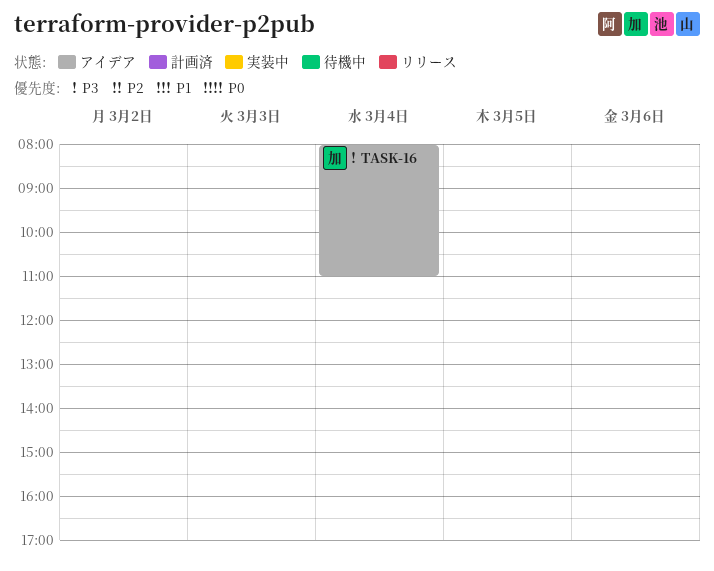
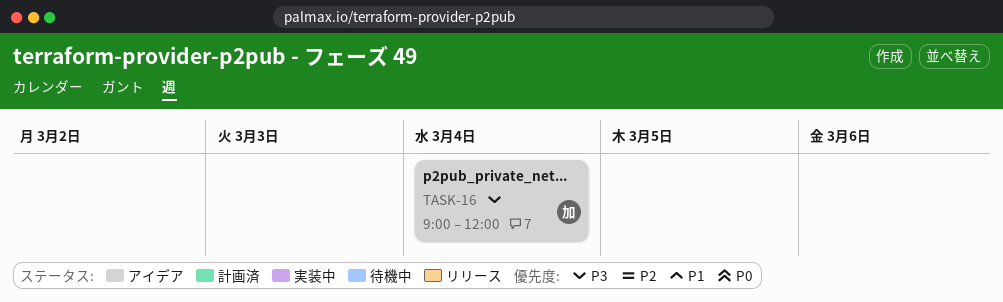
TASK-16, begins: 08:00 -> 09:00
TASK-16, ends: 11:00 -> 12:00

